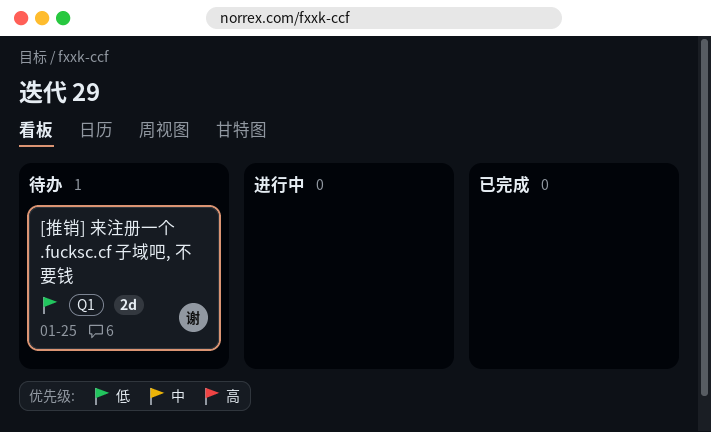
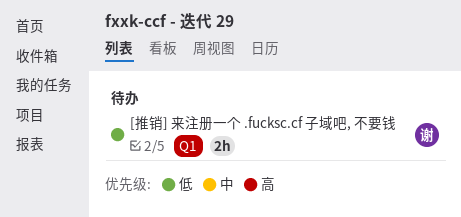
[推销] 来注册一个 .fucksc.cf 子域吧, 不要钱, estimate: 2d -> 2h

